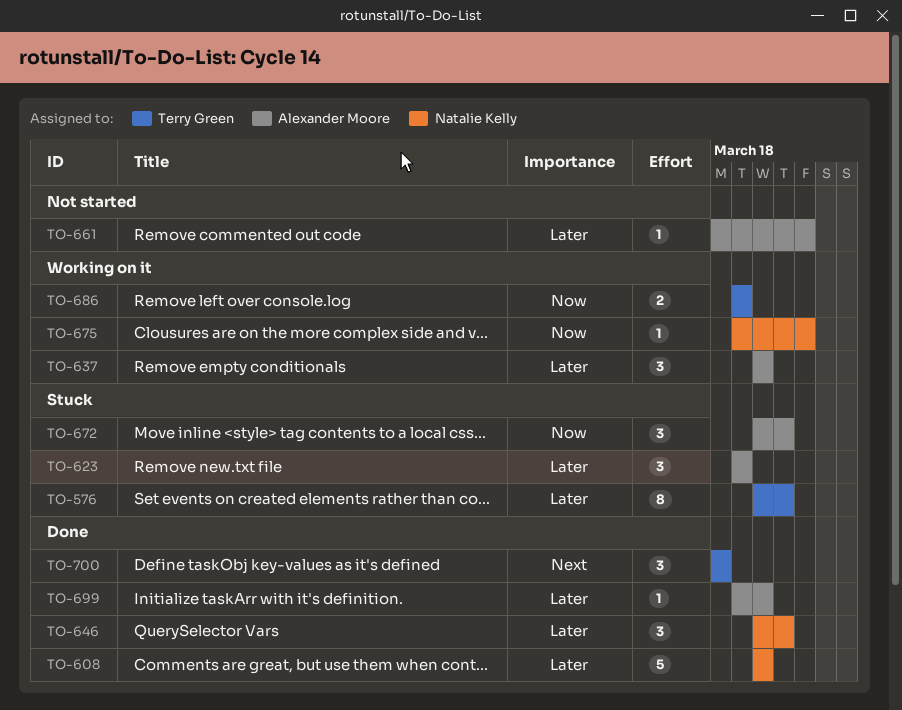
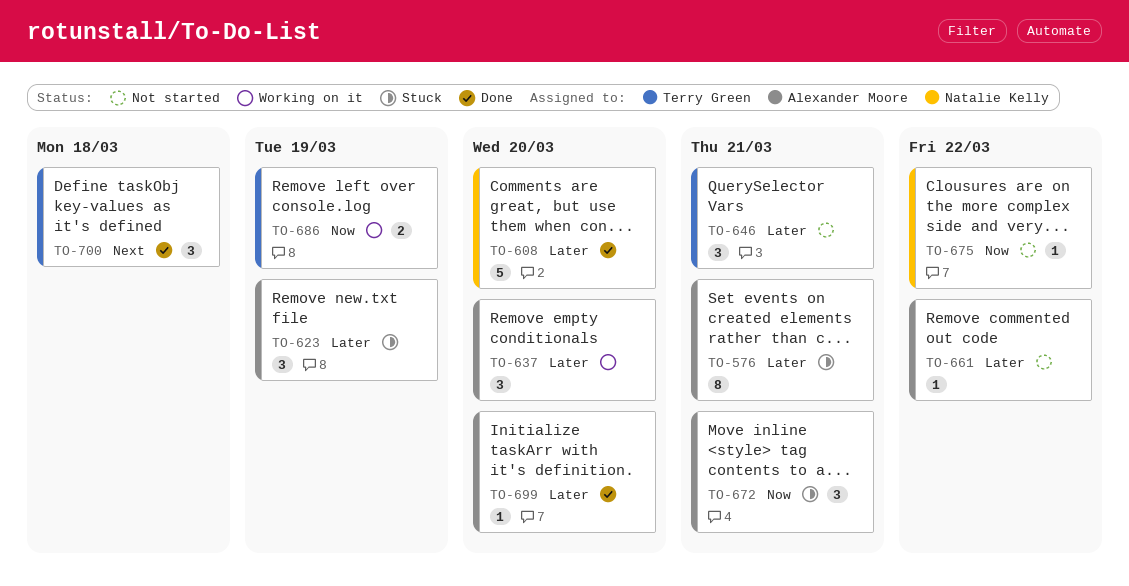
TO-576, owner: Terry Green -> Alexander Moore
TO-646, status: Done -> Not started
TO-646, owner: Natalie Kelly -> Terry Green
TO-675, status: Working on it -> Not started

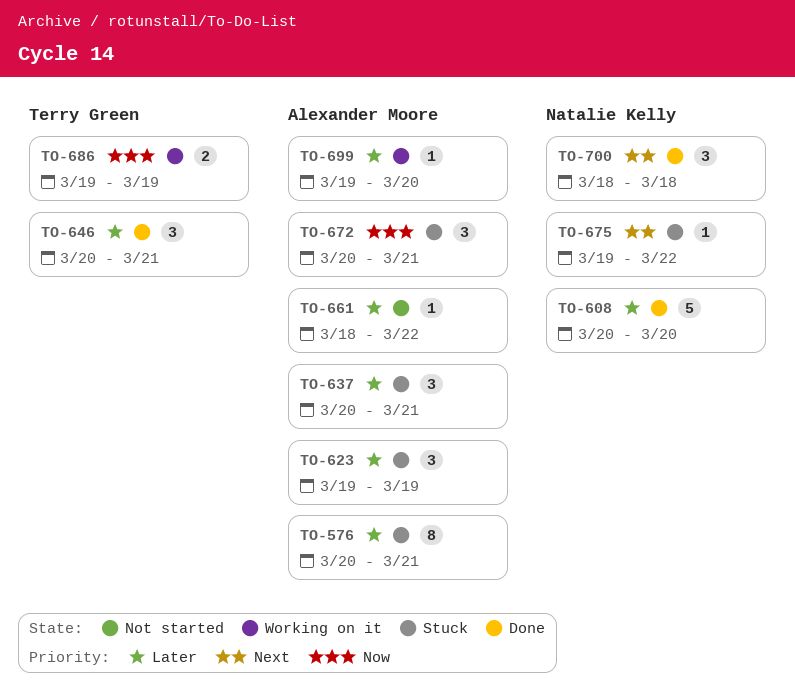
TO-637, status: Working on it -> Stuck
TO-637, due: Mar 20 -> Mar 21
TO-646, status: Not started -> Done
TO-675, status: Not started -> Stuck
TO-675, priority: Now -> Next
TO-699, status: Done -> Working on it
TO-700, owner: Terry Green -> Natalie Kelly

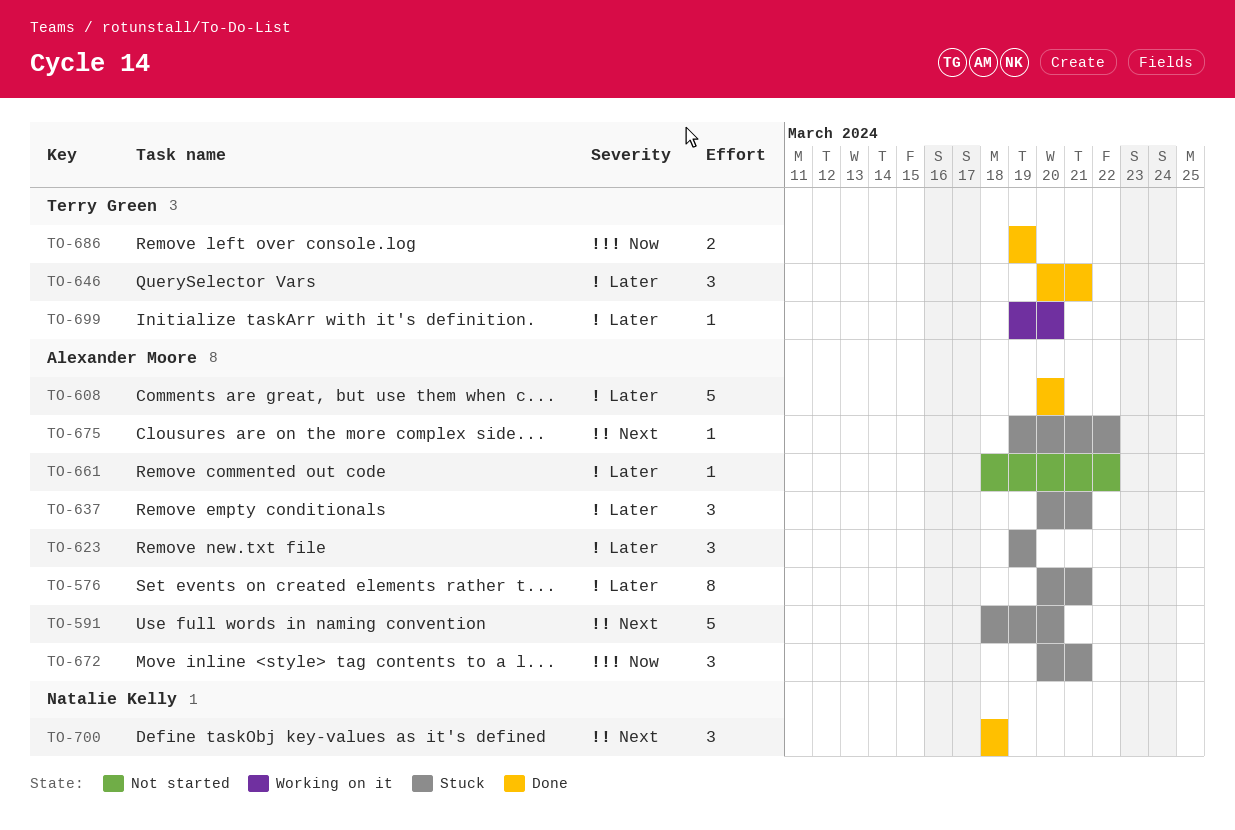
TO-591: none -> present
TO-608, owner: Natalie Kelly -> Alexander Moore
TO-675, owner: Natalie Kelly -> Alexander Moore
TO-686, status: Working on it -> Done
TO-699, owner: Alexander Moore -> Terry Green

